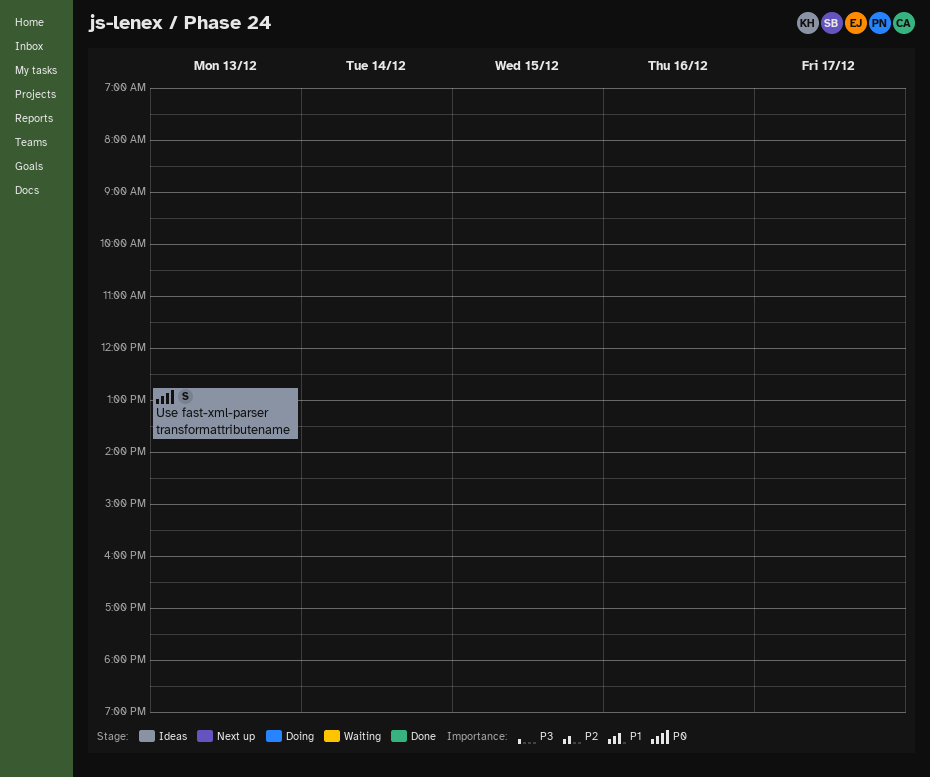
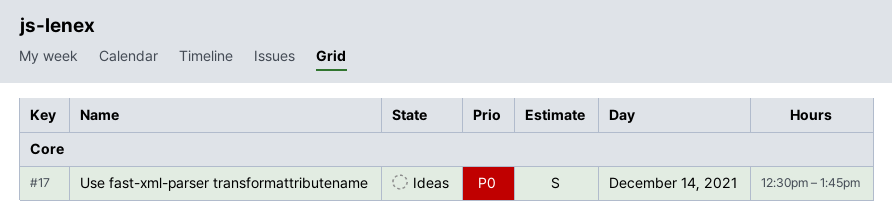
Use fast-xml-parser transformattributename, day: Dec 13 -> Dec 14
Use fast-xml-parser transformattributename, begins: 12:45 -> 12:30

